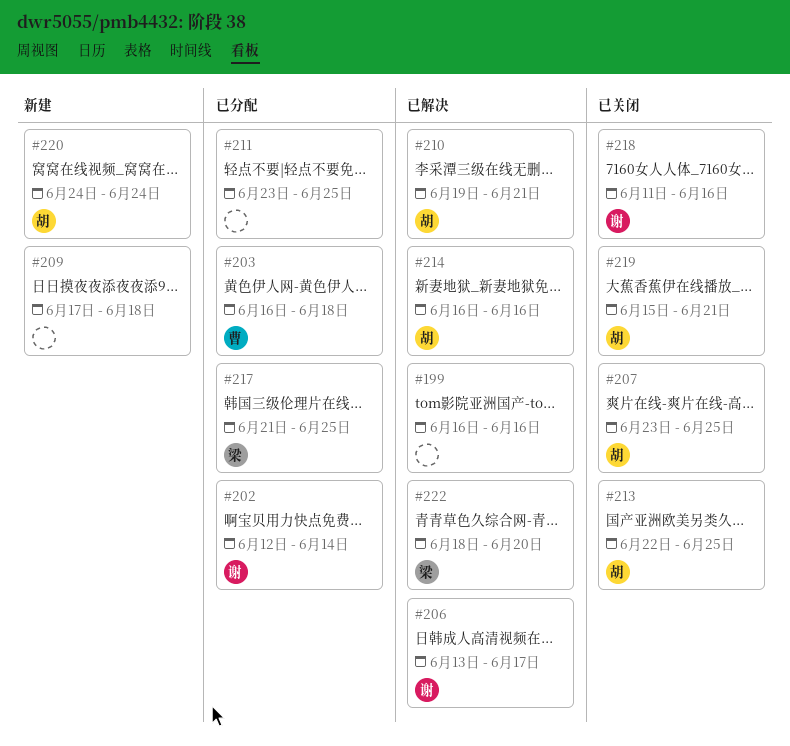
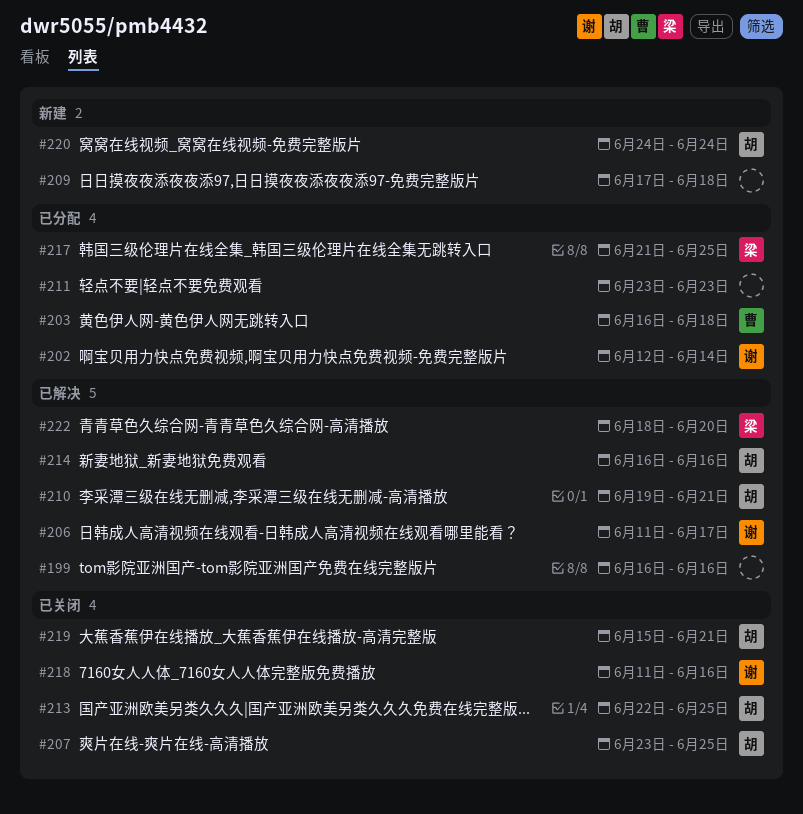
#206, start: Jun 13 -> Jun 11
#211, due: Jun 25 -> Jun 23

